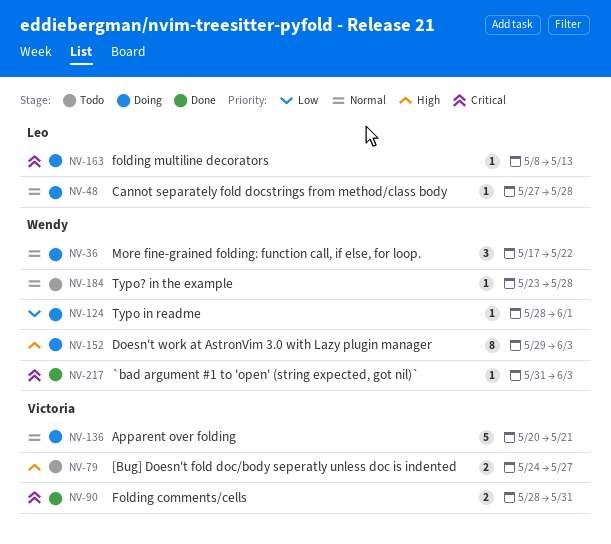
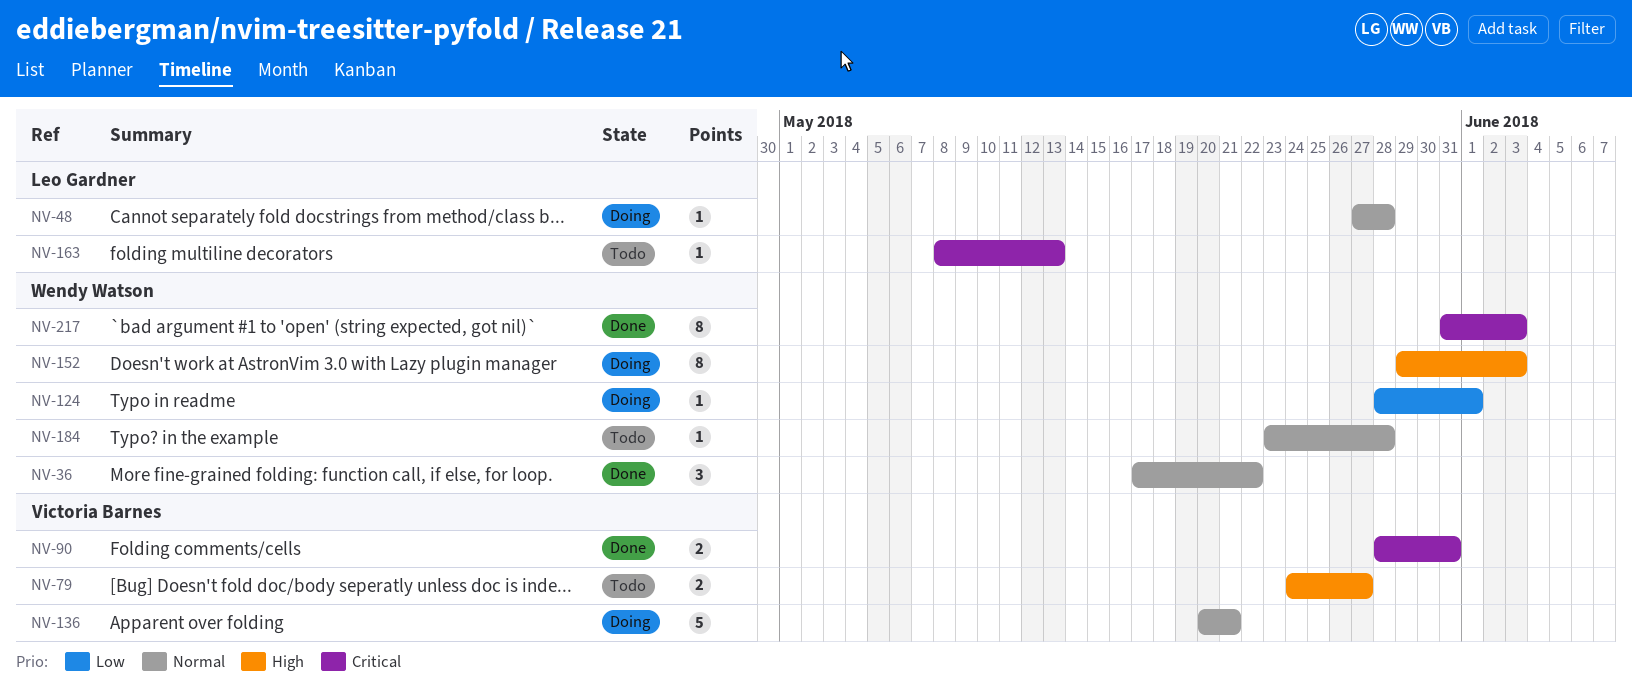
NV-36, status: Doing -> Done
NV-163, status: Doing -> Todo
NV-217, estimate: 1 -> 8

